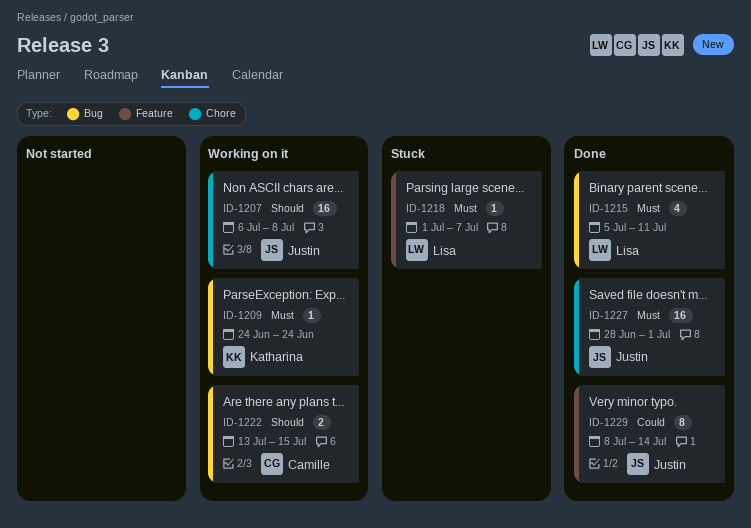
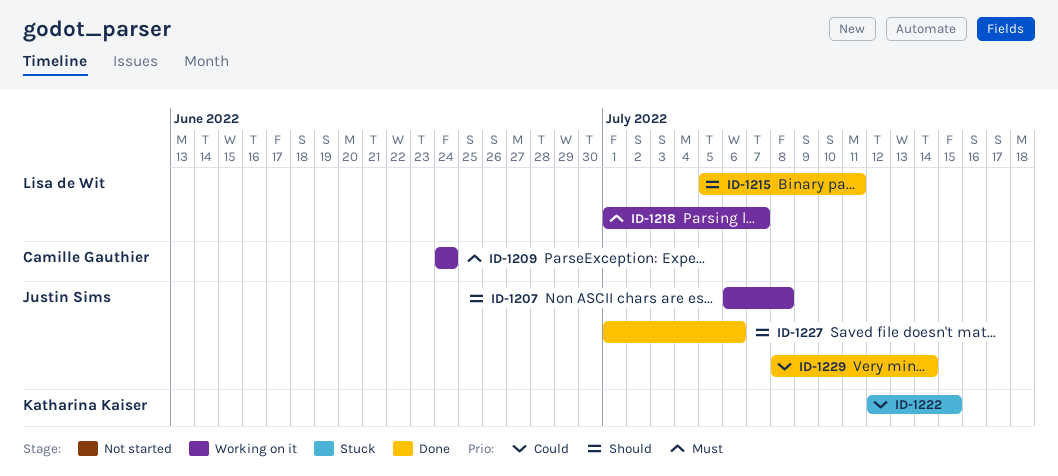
ID-1209, owner: Katharina Kaiser -> Camille Gauthier
ID-1215, priority: Must -> Should
ID-1218, status: Stuck -> Working on it
ID-1222, status: Working on it -> Stuck
ID-1222, owner: Camille Gauthier -> Katharina Kaiser
ID-1222, priority: Should -> Could
ID-1222, start: Jul 13 -> Jul 12
ID-1227, priority: Must -> Should
ID-1227, start: Jun 28 -> Jul 1
ID-1227, due: Jul 1 -> Jul 6

